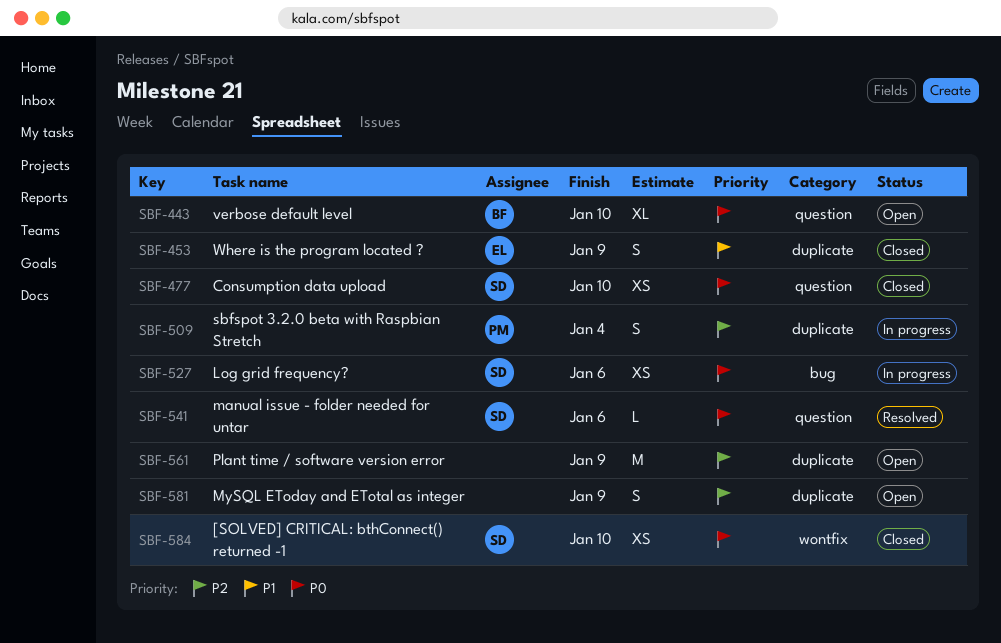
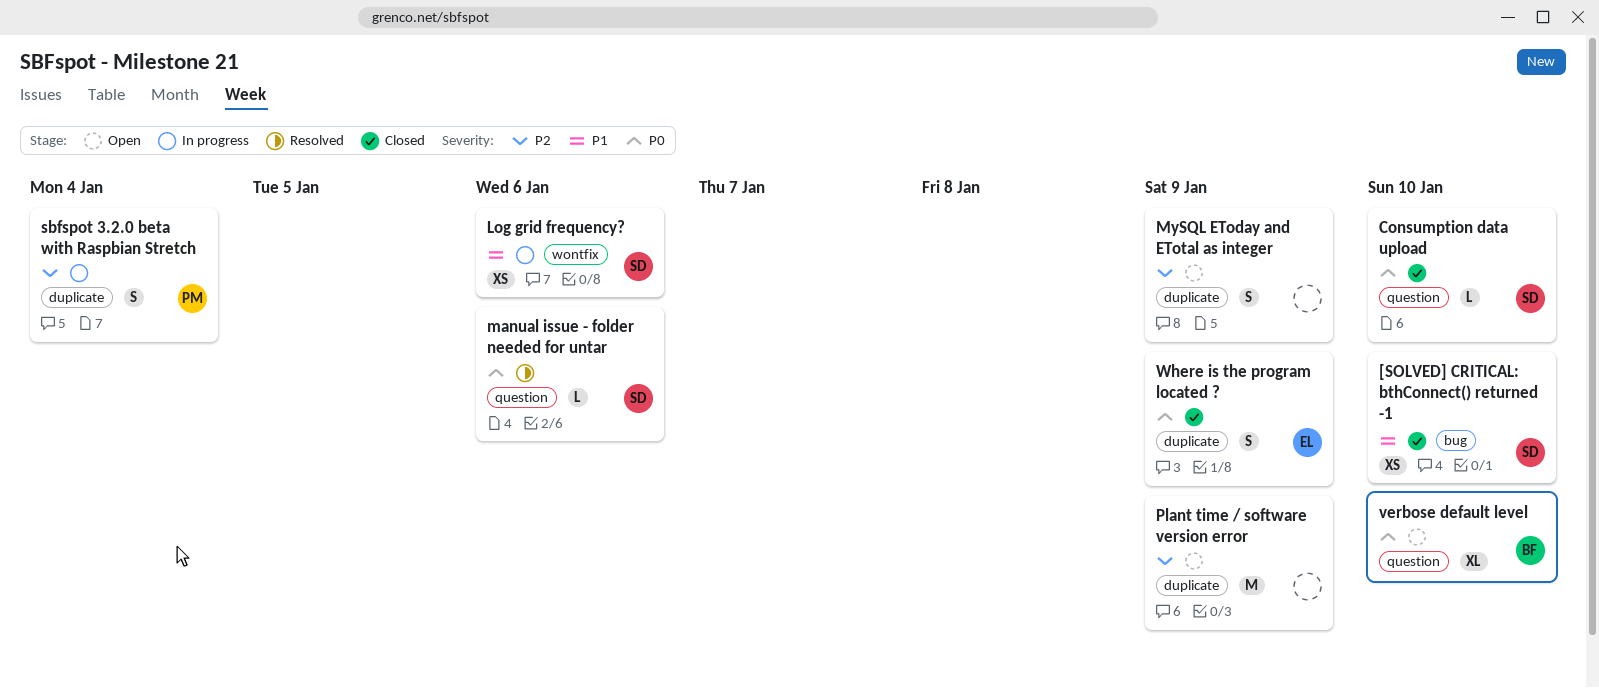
[SOLVED] CRITICAL: bthConnect() returned -1, priority: P0 -> P1
[SOLVED] CRITICAL: bthConnect() returned -1, label: wontfix -> bug
Consumption data upload, estimate: XS -> L
Log grid frequency?, priority: P0 -> P1
Log grid frequency?, label: bug -> wontfix
Where is the program located ?, priority: P1 -> P0

